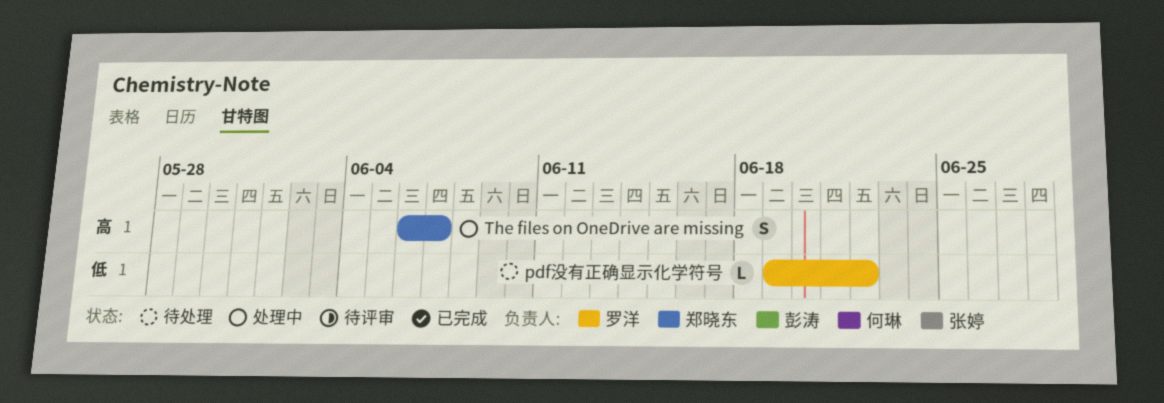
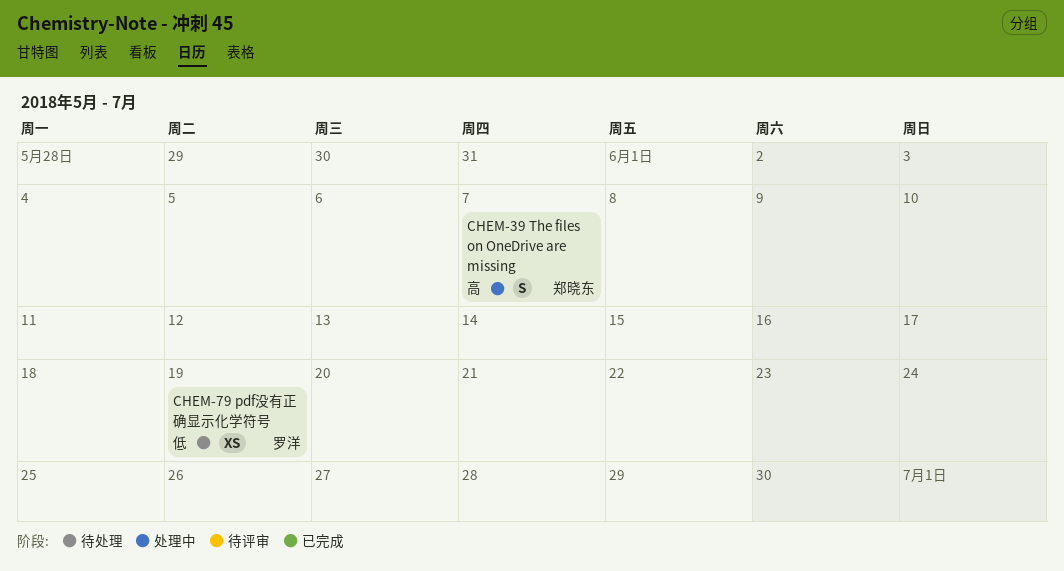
pdf没有正确显示化学符号, estimate: L -> XS
pdf没有正确显示化学符号, due: Jun 22 -> Jun 19

